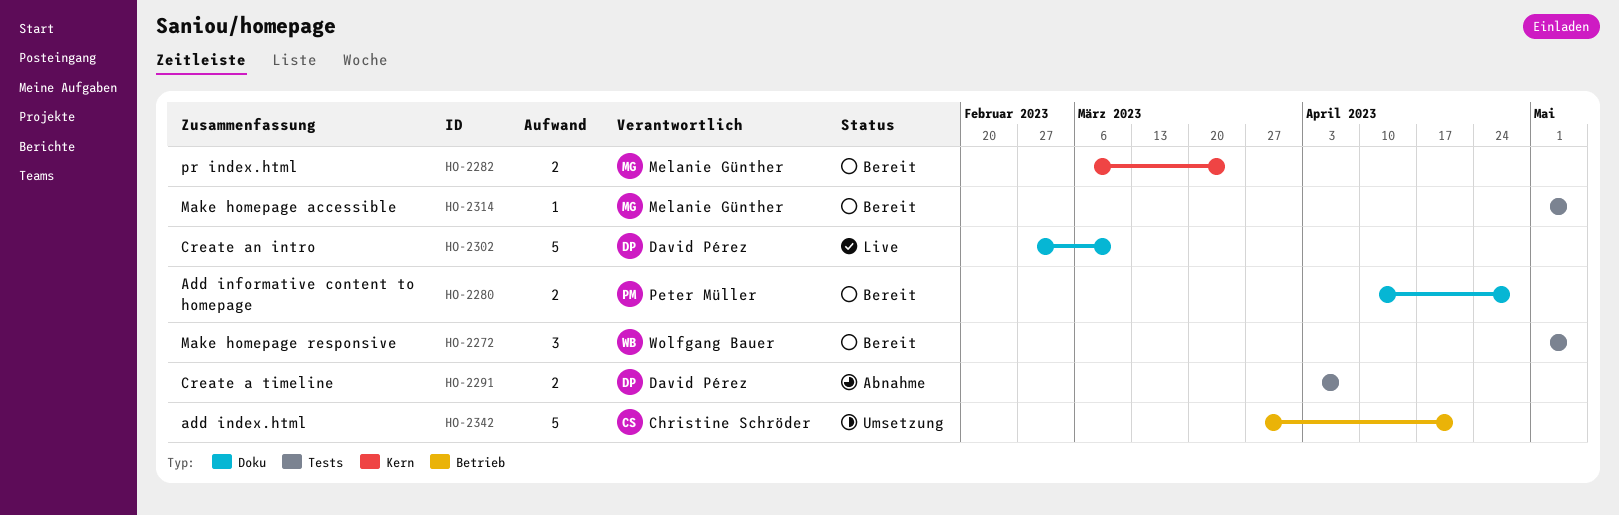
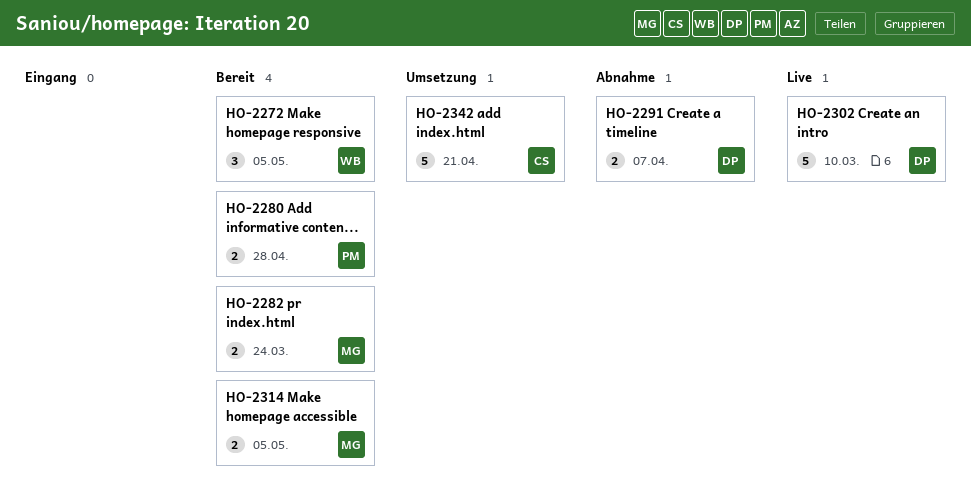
HO-2314, estimate: 1 -> 2

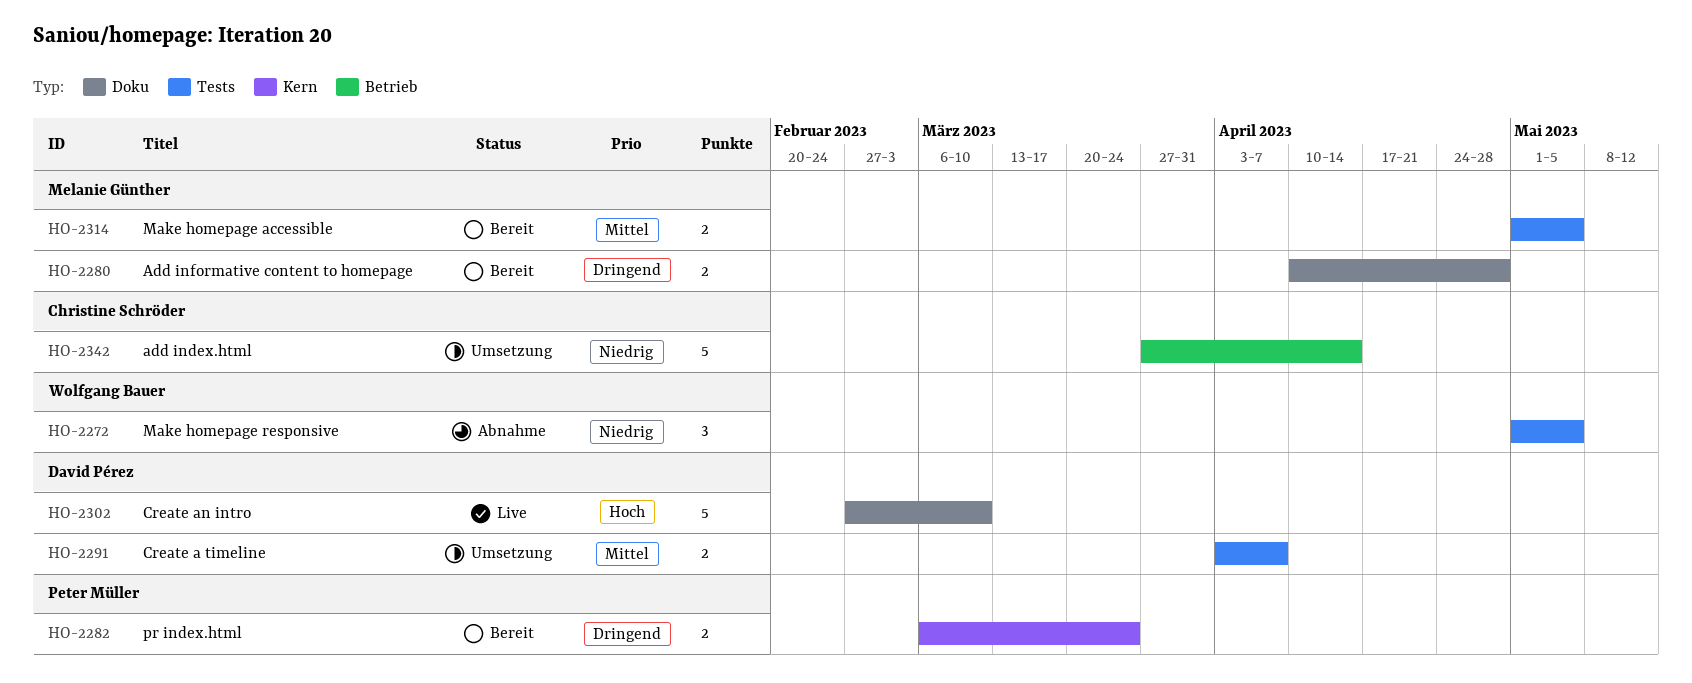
HO-2272, status: Bereit -> Abnahme
HO-2280, owner: Peter Müller -> Melanie Günther
HO-2282, owner: Melanie Günther -> Peter Müller
HO-2291, status: Abnahme -> Umsetzung
HO-2342, due: Apr 21 -> Apr 14

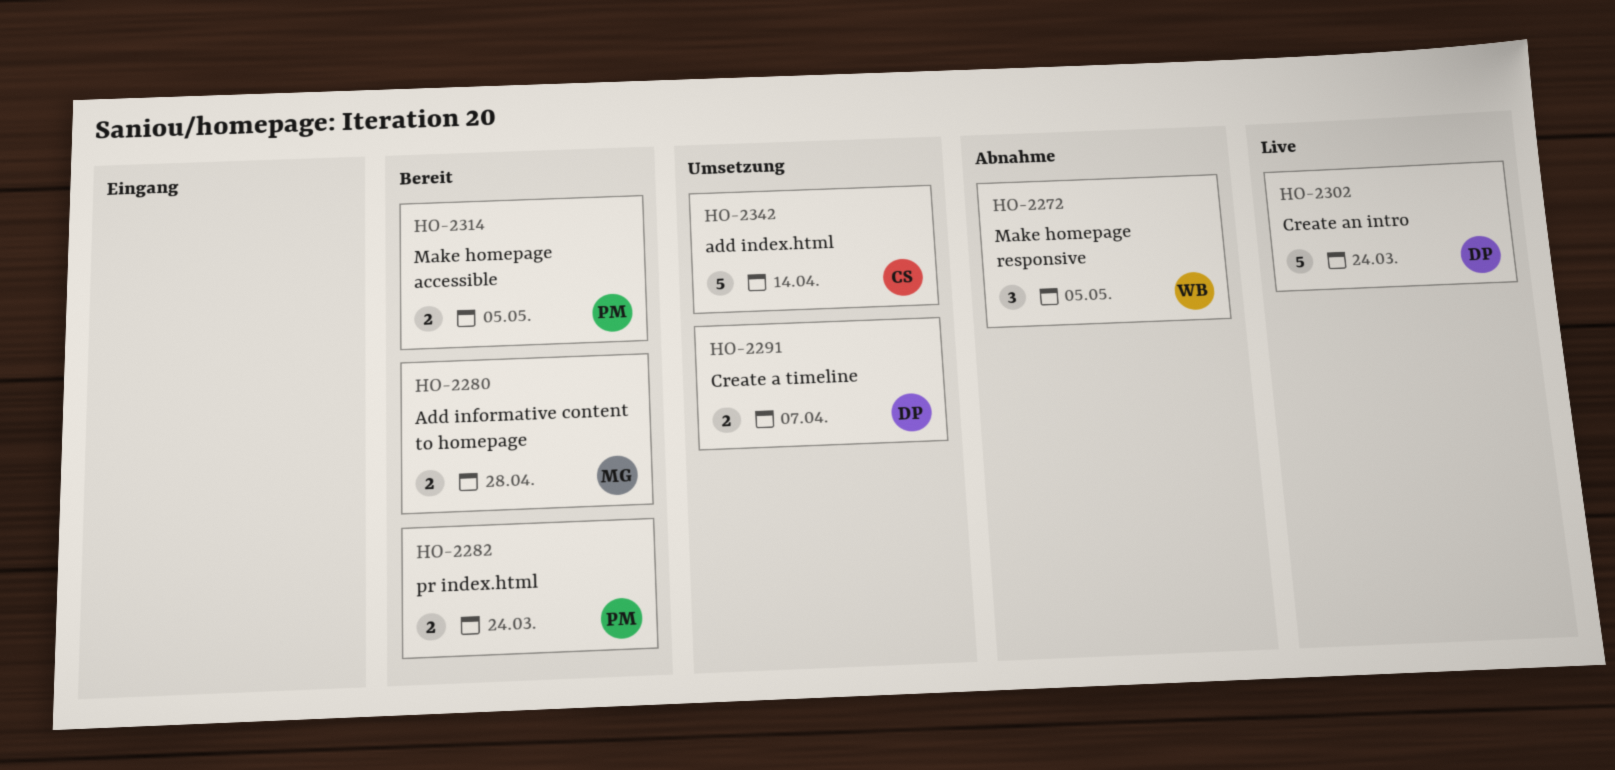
HO-2302, due: Mar 10 -> Mar 24
HO-2314, owner: Melanie Günther -> Peter Müller

